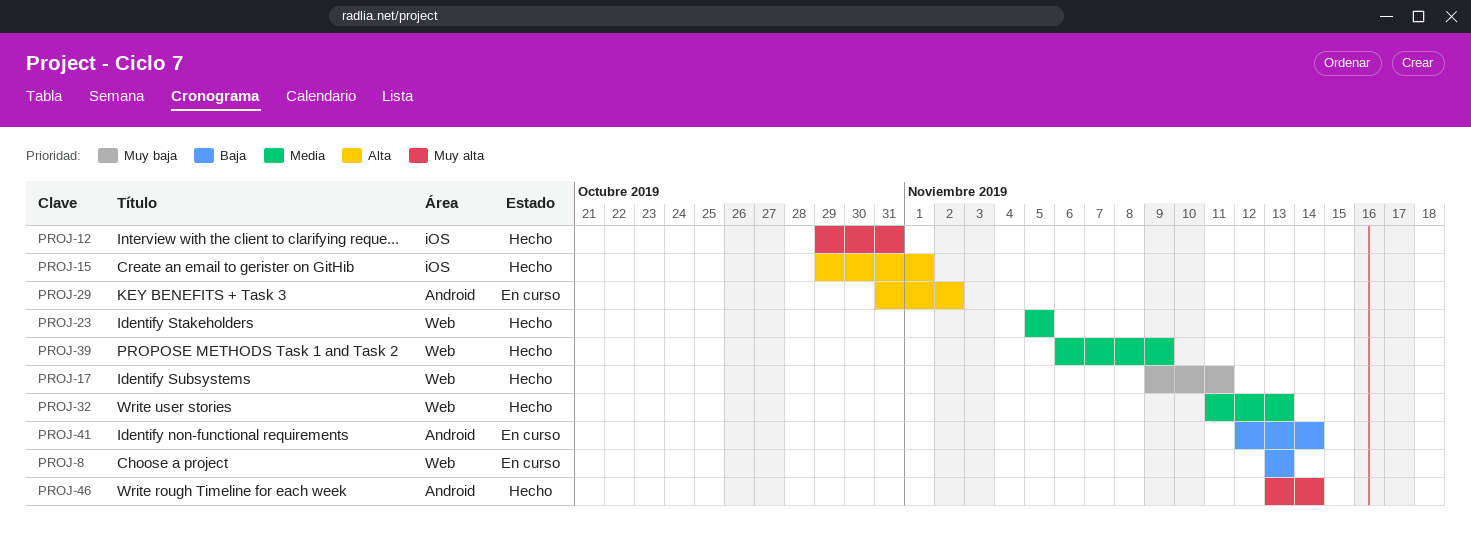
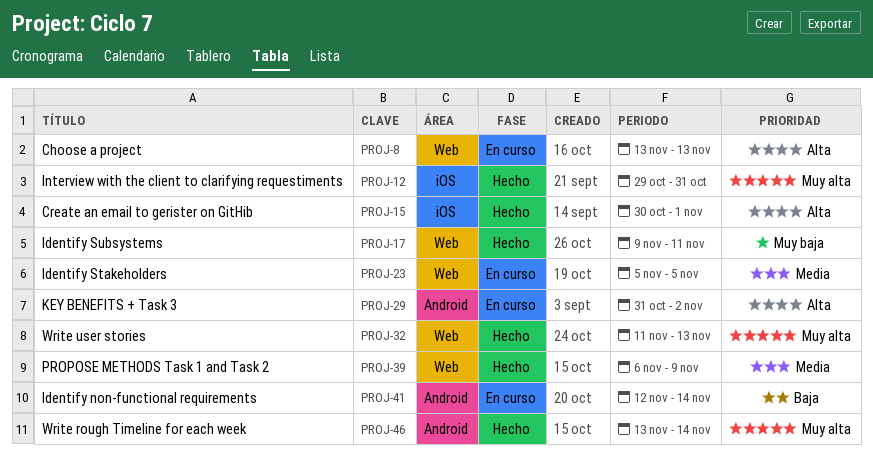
PROJ-8, priority: Baja -> Alta
PROJ-15, start: Oct 29 -> Oct 30
PROJ-23, status: Hecho -> En curso
PROJ-32, priority: Media -> Muy alta

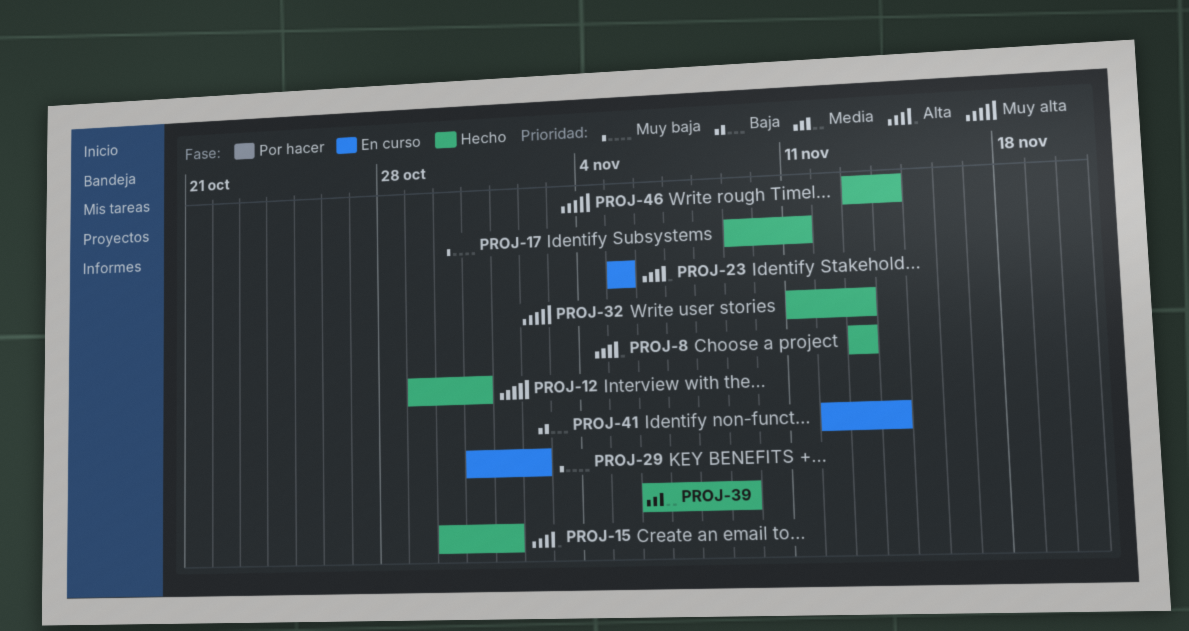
PROJ-8, status: En curso -> Hecho
PROJ-23, priority: Media -> Alta
PROJ-29, priority: Alta -> Muy baja

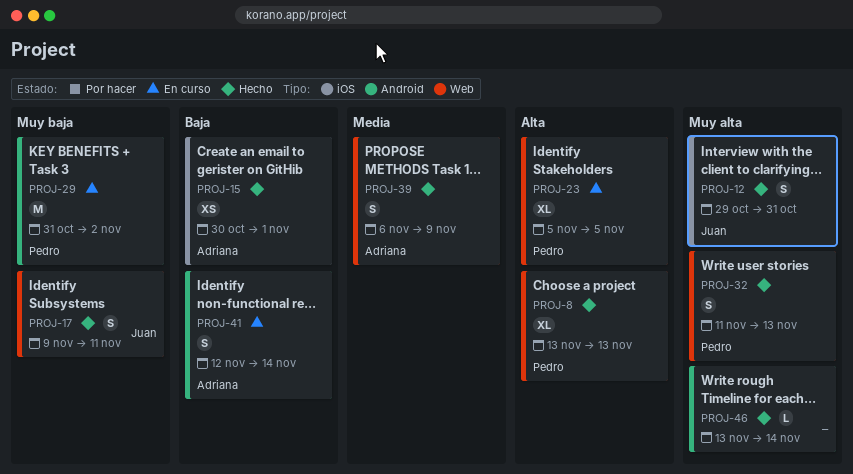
PROJ-15, priority: Alta -> Baja

